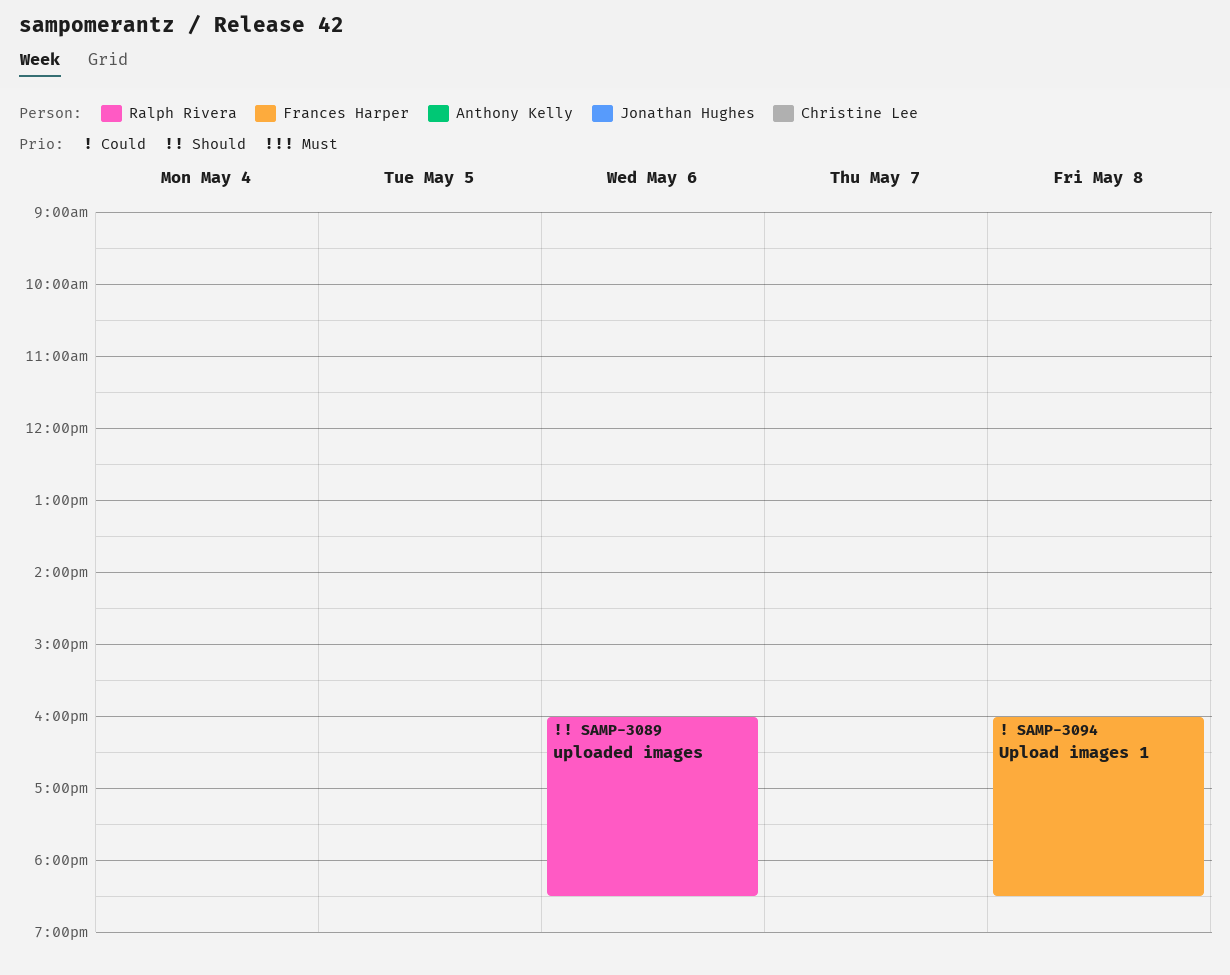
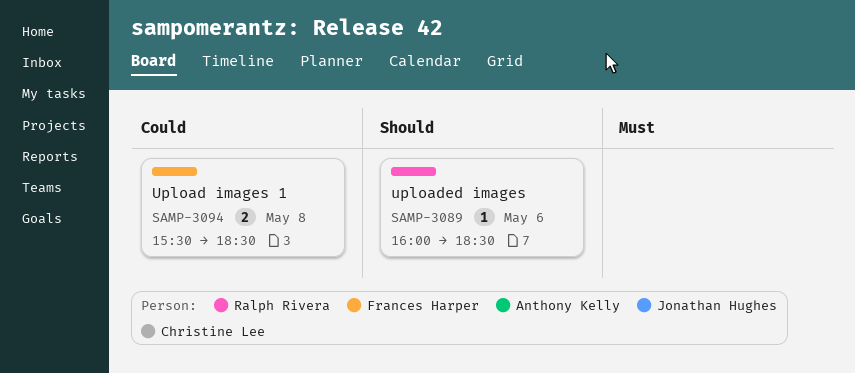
SAMP-3094, begins: 16:00 -> 15:30

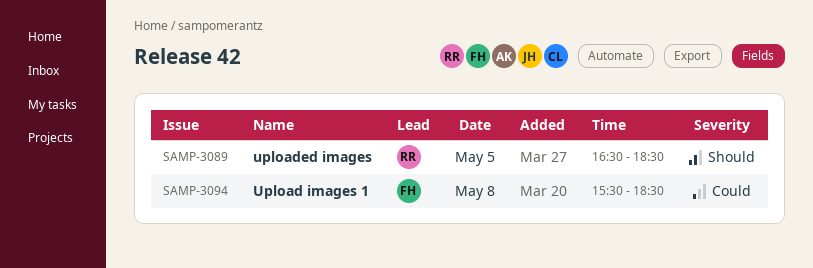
SAMP-3089, day: May 6 -> May 5
SAMP-3089, begins: 16:00 -> 16:30

